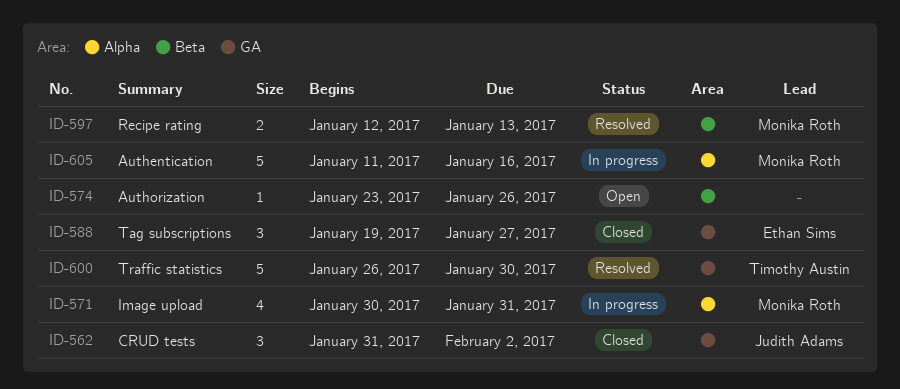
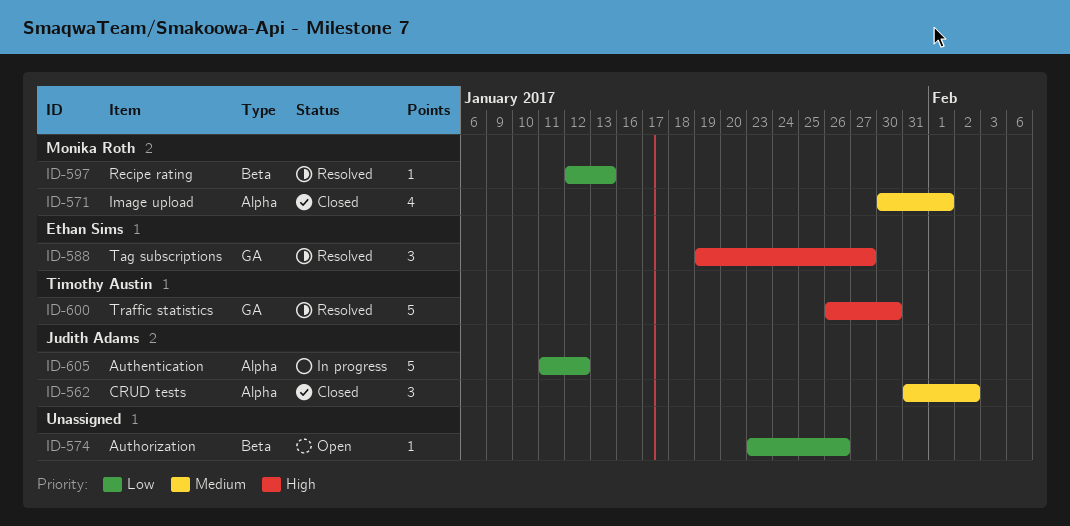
ID-562, label: GA -> Alpha
ID-571, status: In progress -> Closed
ID-571, due: Jan 31 -> Feb 1
ID-588, status: Closed -> Resolved
ID-597, estimate: 2 -> 1
ID-605, owner: Monika Roth -> Judith Adams
ID-605, due: Jan 16 -> Jan 12

